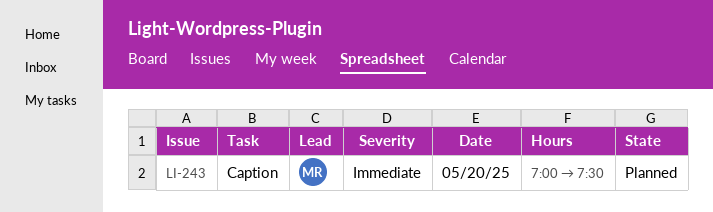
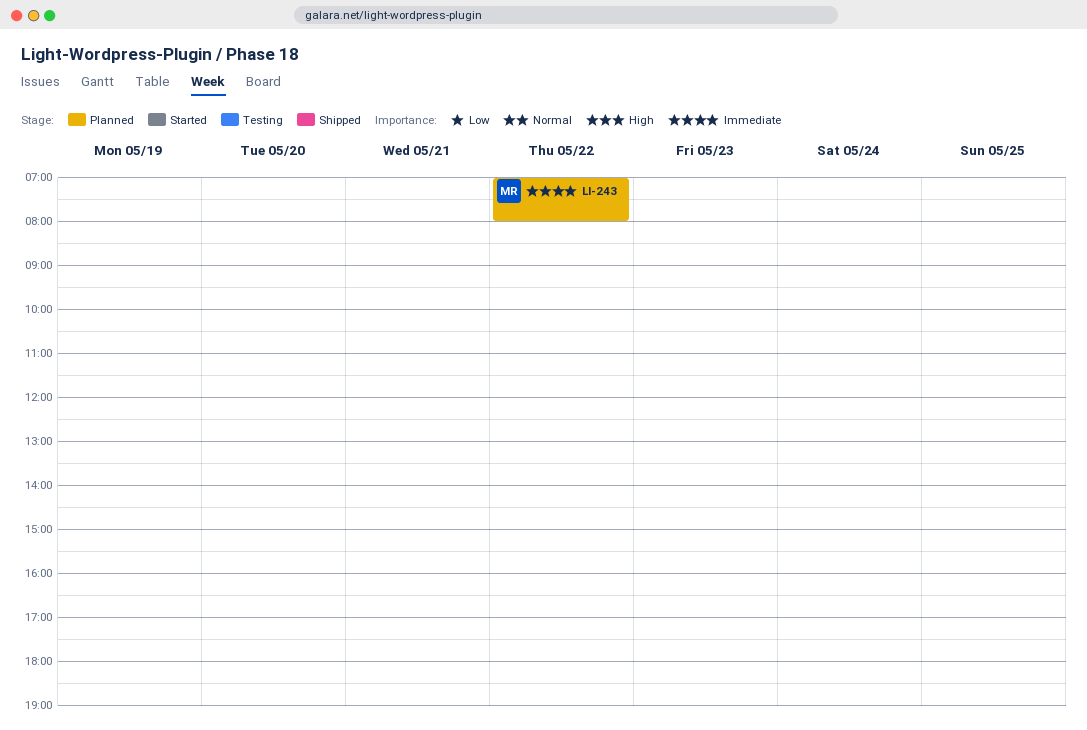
LI-243, day: May 20 -> May 22
LI-243, ends: 07:30 -> 08:00

